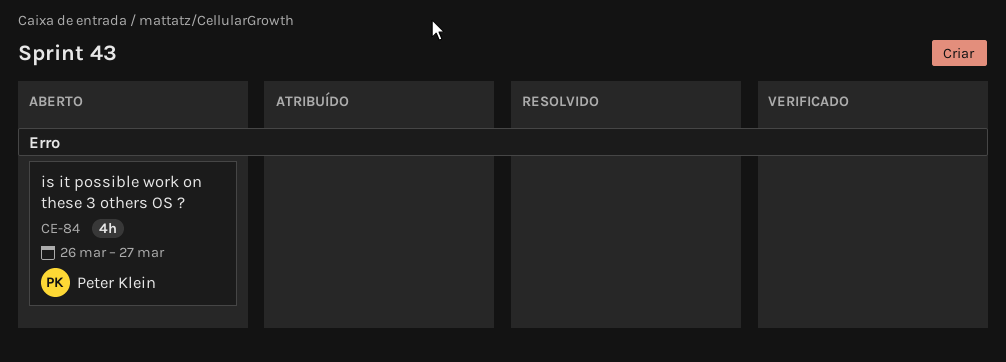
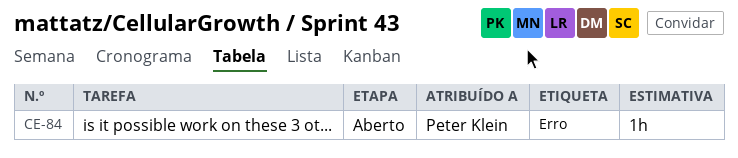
CE-84, estimate: 4h -> 1h

